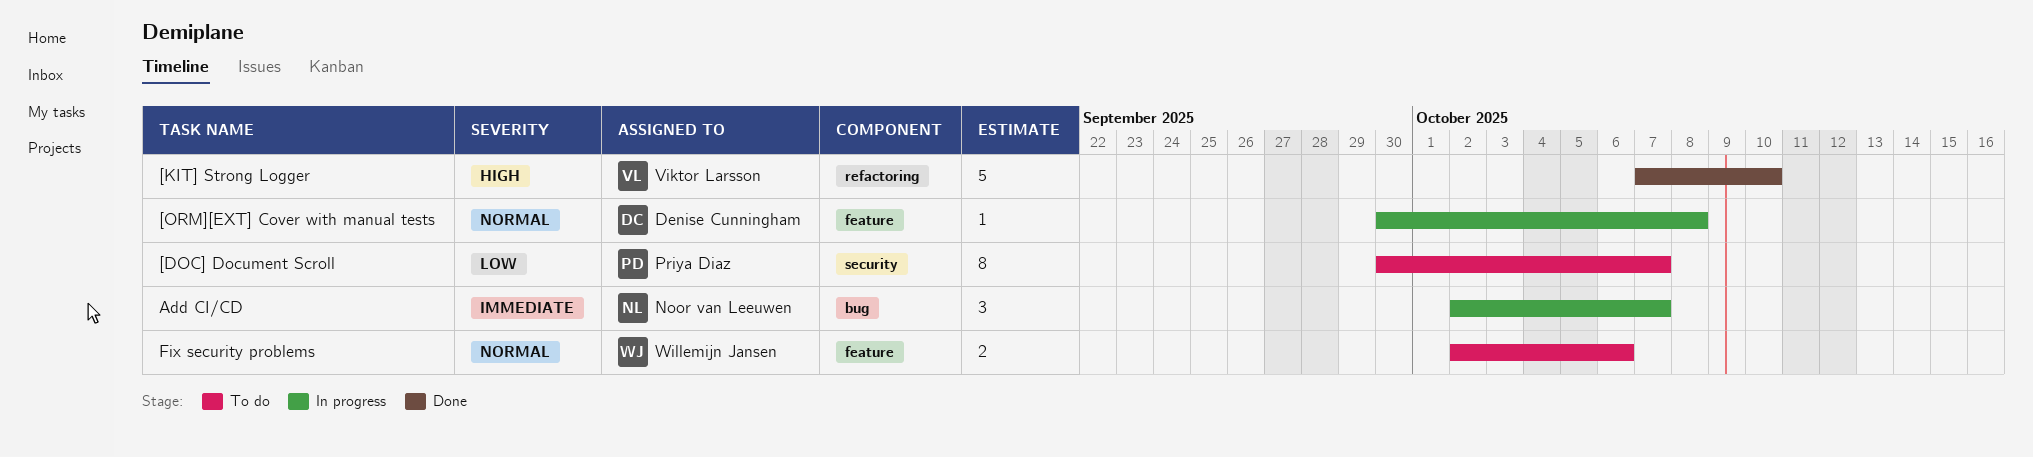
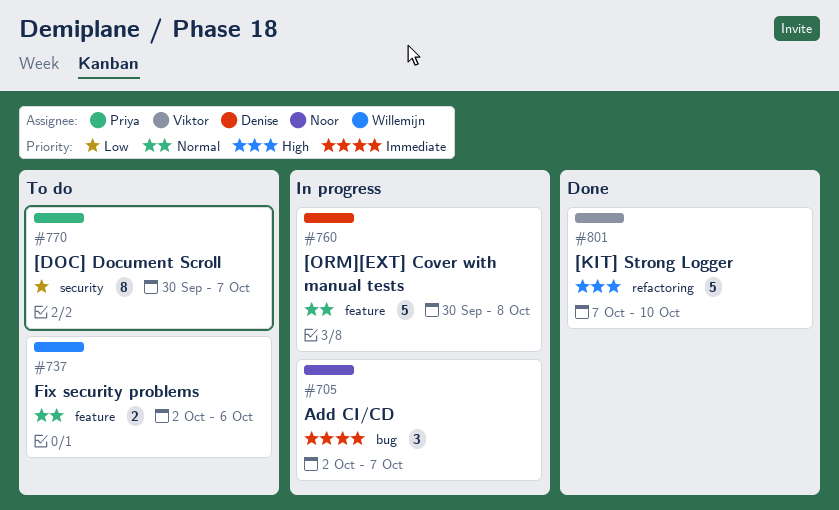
[ORM][EXT] Cover with manual tests, estimate: 1 -> 5

